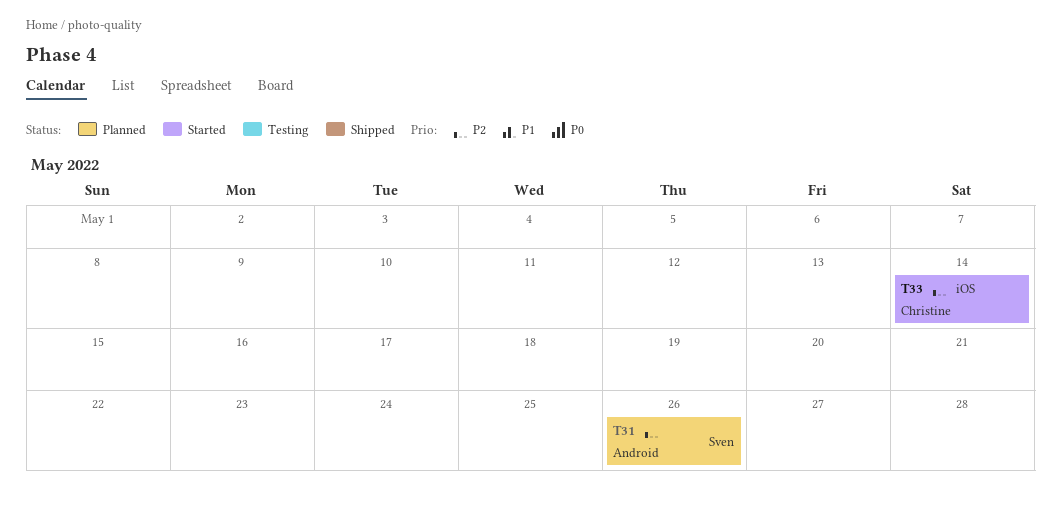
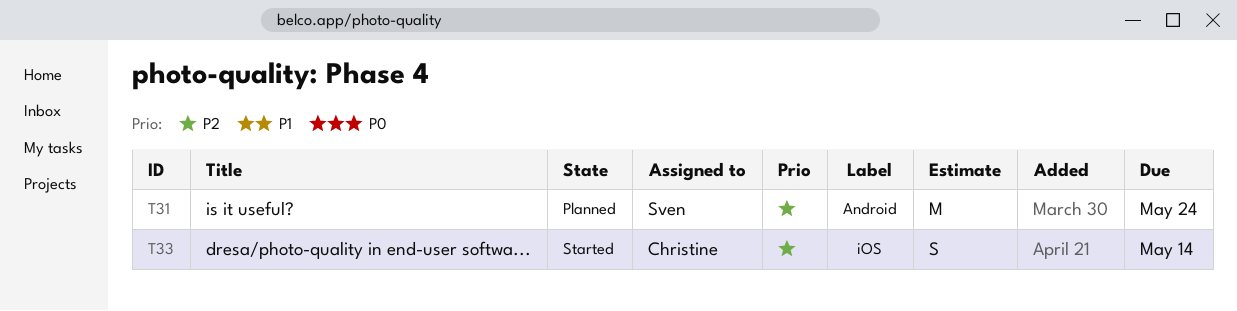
T31, due: May 26 -> May 24

